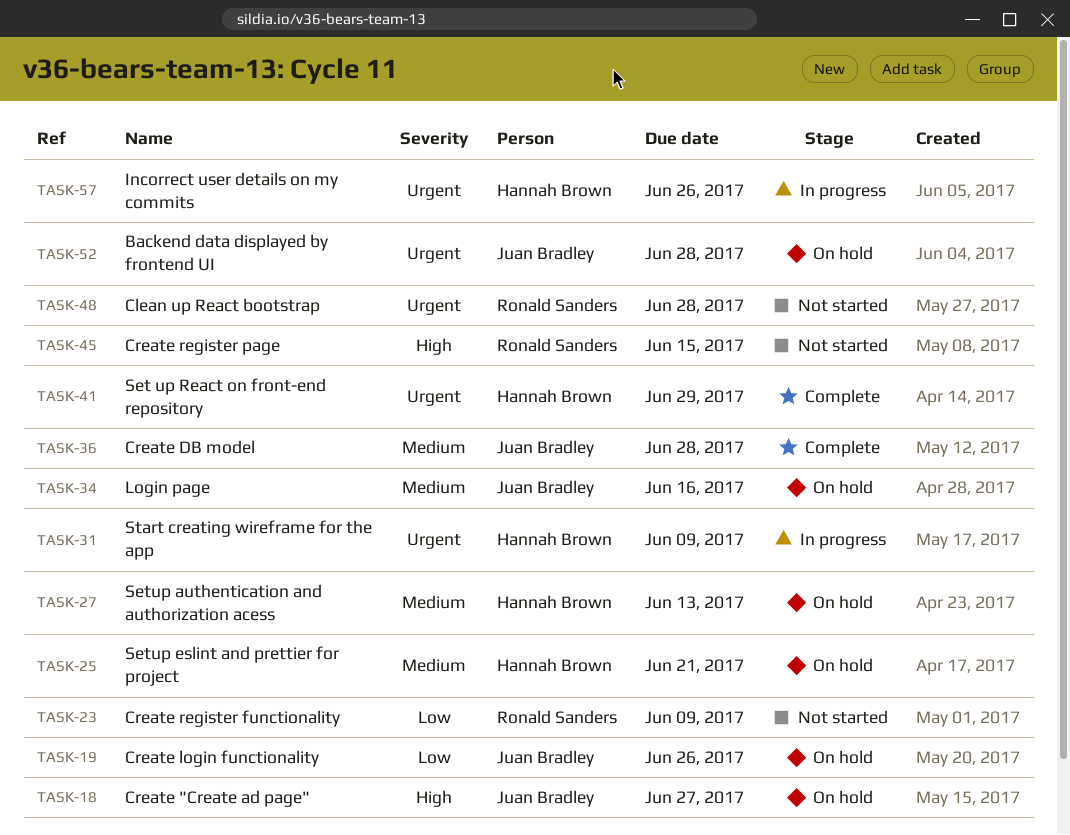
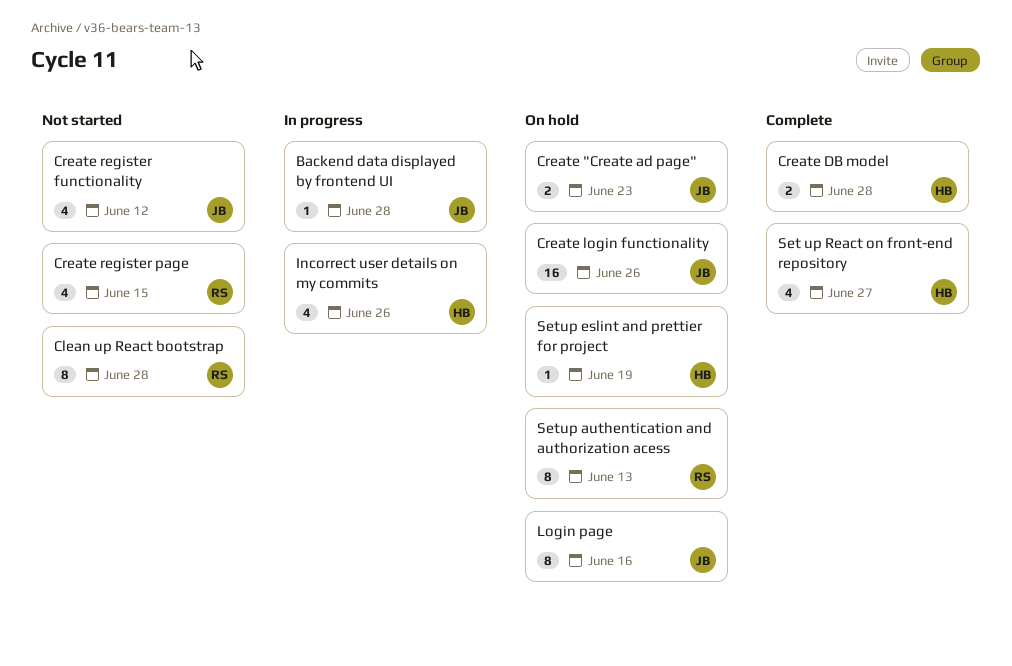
Backend data displayed by frontend UI, status: On hold -> In progress
Create "Create ad page", due: Jun 27 -> Jun 23
Create DB model, owner: Juan Bradley -> Hannah Brown
Create register functionality, owner: Ronald Sanders -> Juan Bradley
Create register functionality, due: Jun 9 -> Jun 12
Set up React on front-end repository, due: Jun 29 -> Jun 27
Setup authentication and authorization acess, owner: Hannah Brown -> Ronald Sanders
Setup eslint and prettier for project, due: Jun 21 -> Jun 19
Start creating wireframe for the app: present -> none

